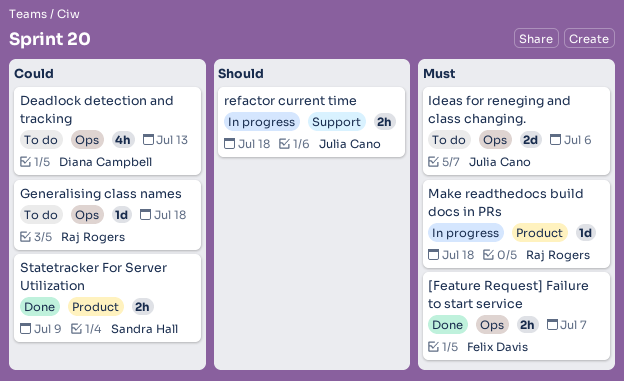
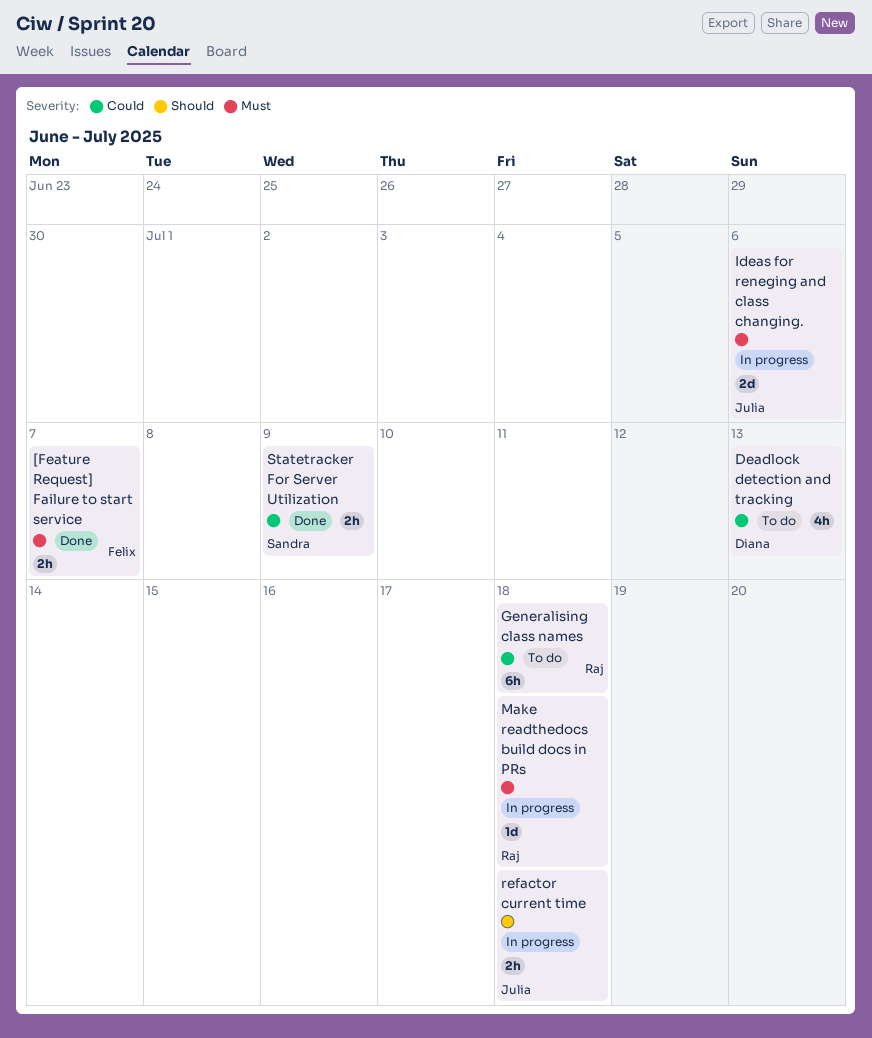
Generalising class names, estimate: 1d -> 6h
Ideas for reneging and class changing., status: To do -> In progress

